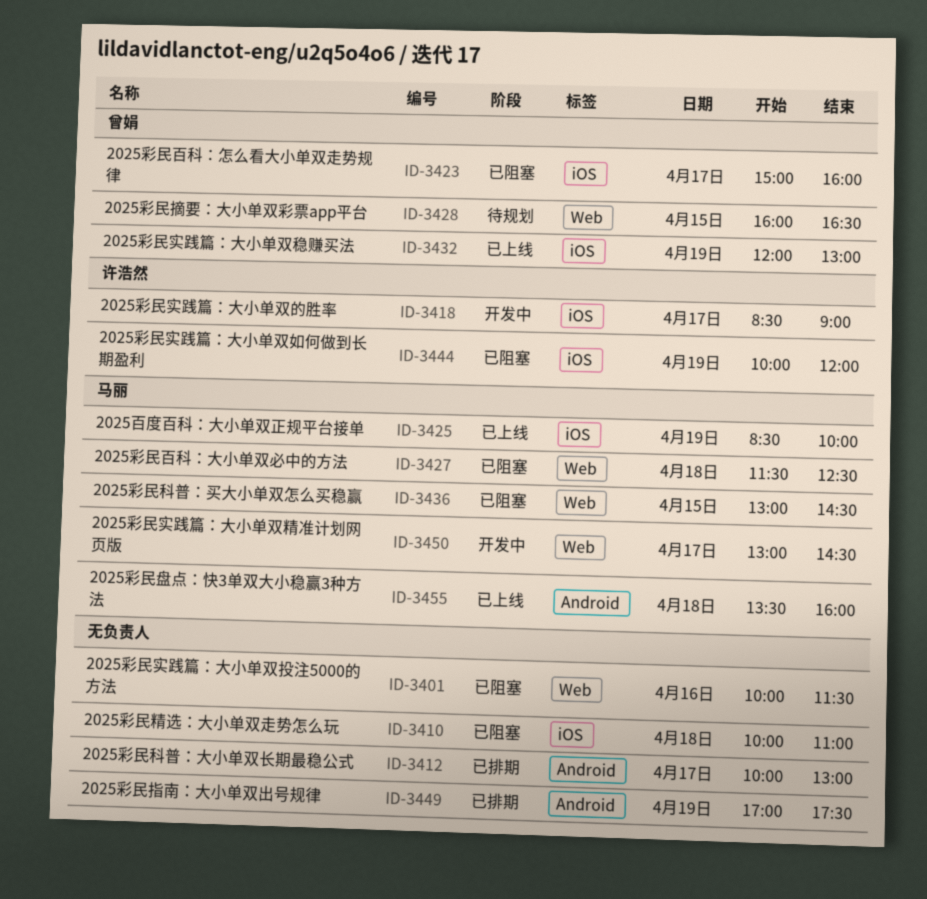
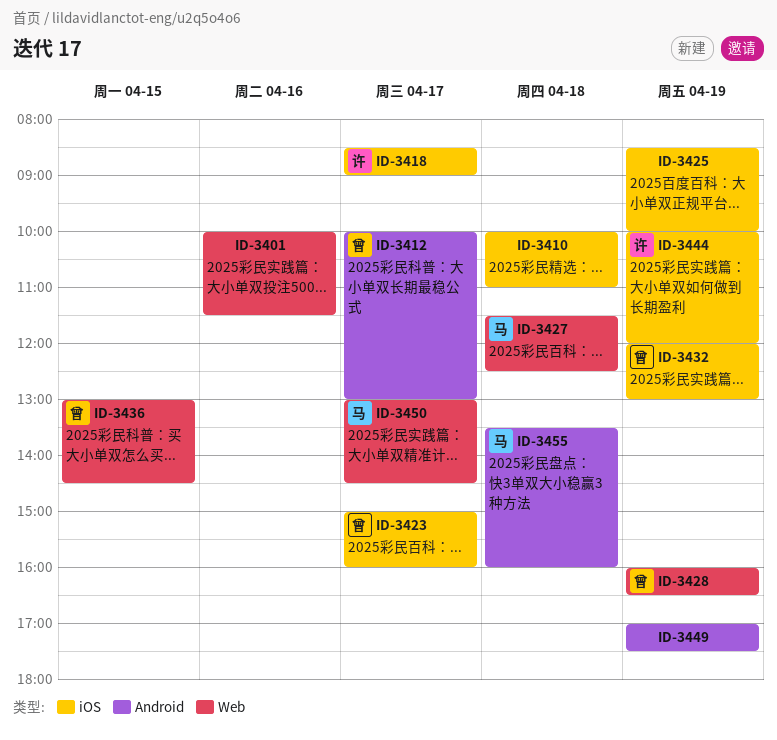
ID-3412, owner: none -> 曾娟
ID-3425, owner: 马丽 -> none
ID-3428, day: Apr 15 -> Apr 19
ID-3436, owner: 马丽 -> 曾娟

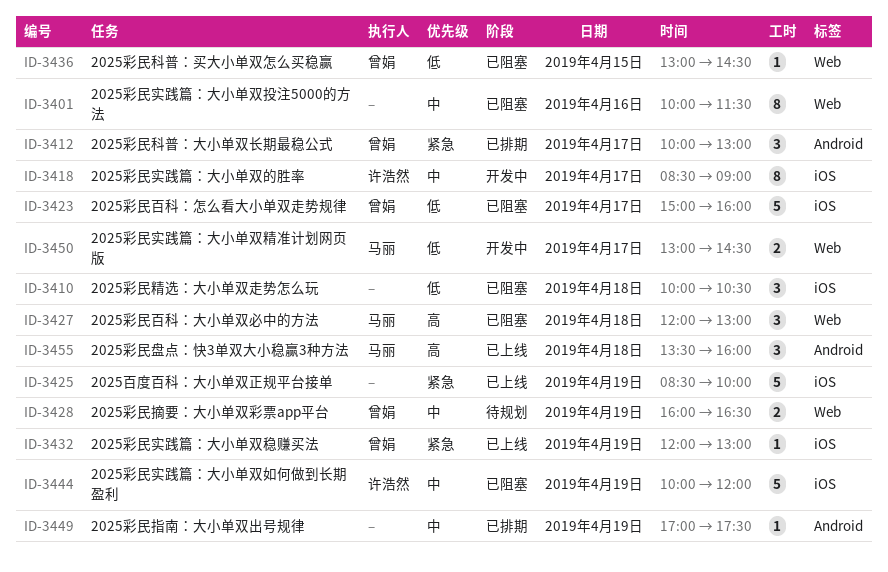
ID-3410, ends: 11:00 -> 10:30
ID-3427, begins: 11:30 -> 12:00
ID-3427, ends: 12:30 -> 13:00

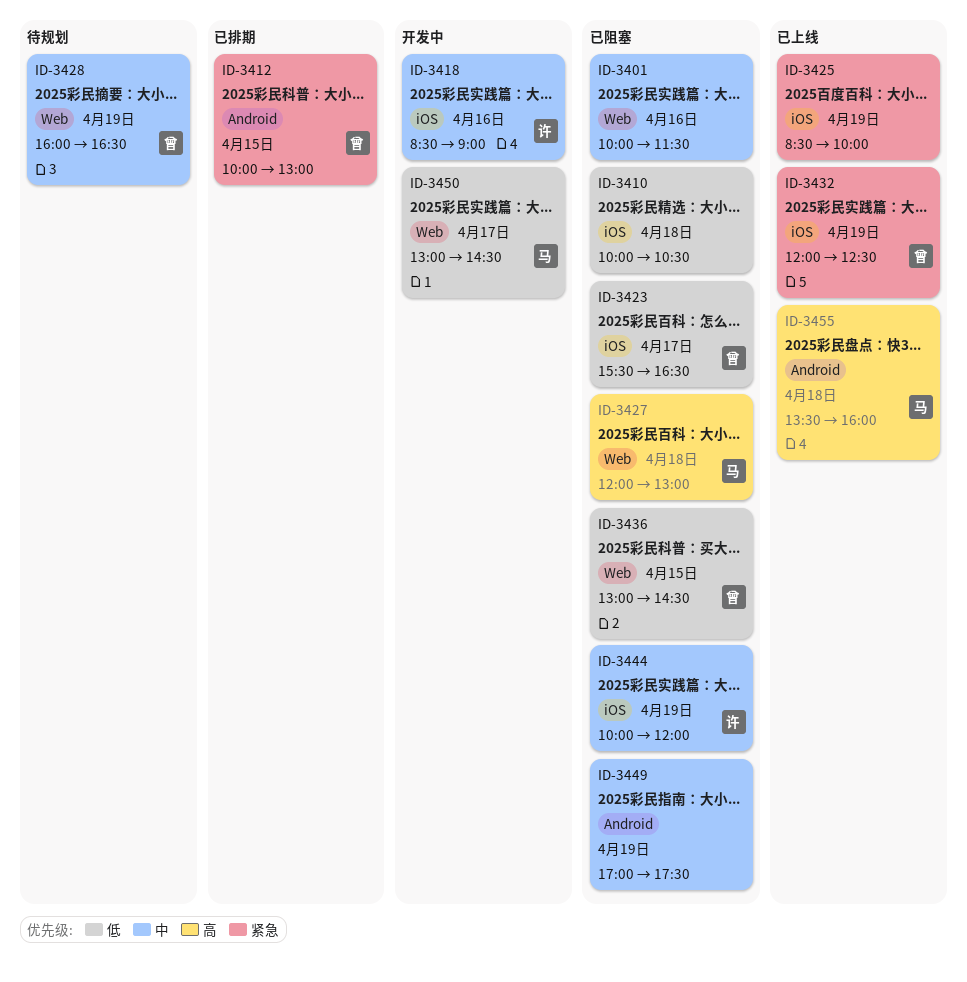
ID-3412, day: Apr 17 -> Apr 15
ID-3418, day: Apr 17 -> Apr 16
ID-3423, begins: 15:00 -> 15:30
ID-3423, ends: 16:00 -> 16:30
ID-3432, ends: 13:00 -> 12:30
ID-3449, status: 已排期 -> 已阻塞

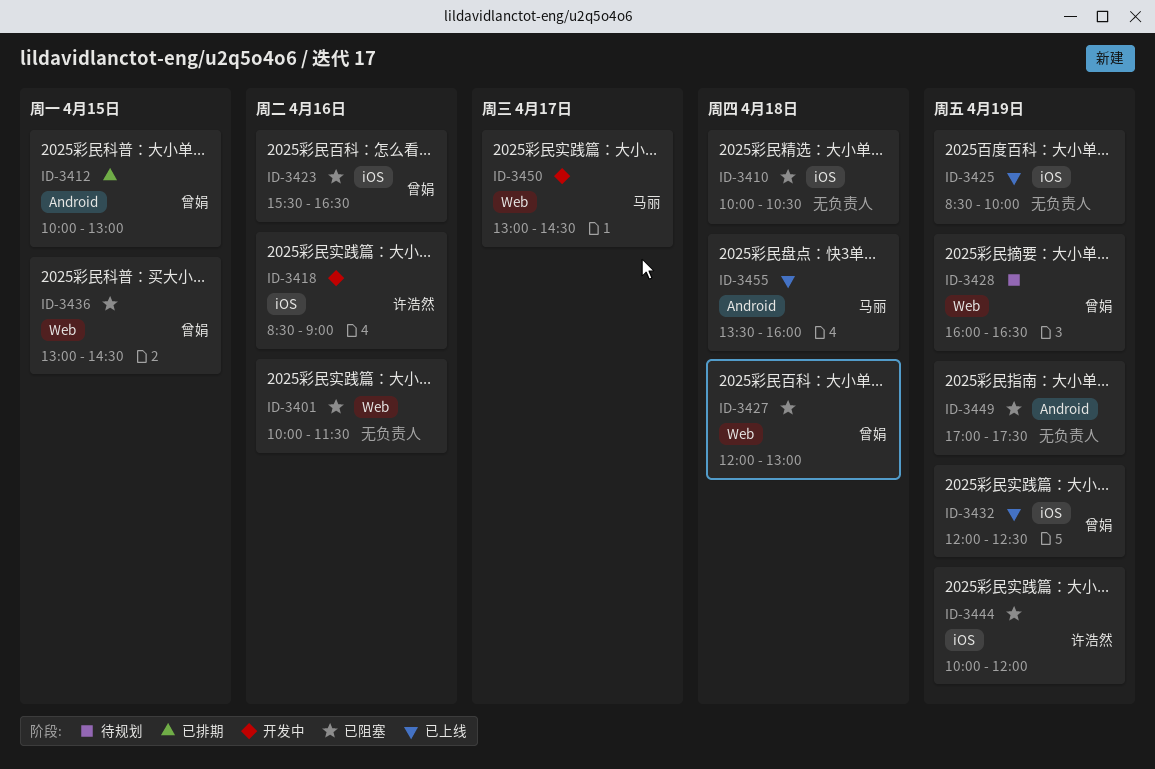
ID-3423, day: Apr 17 -> Apr 16
ID-3427, owner: 马丽 -> 曾娟

